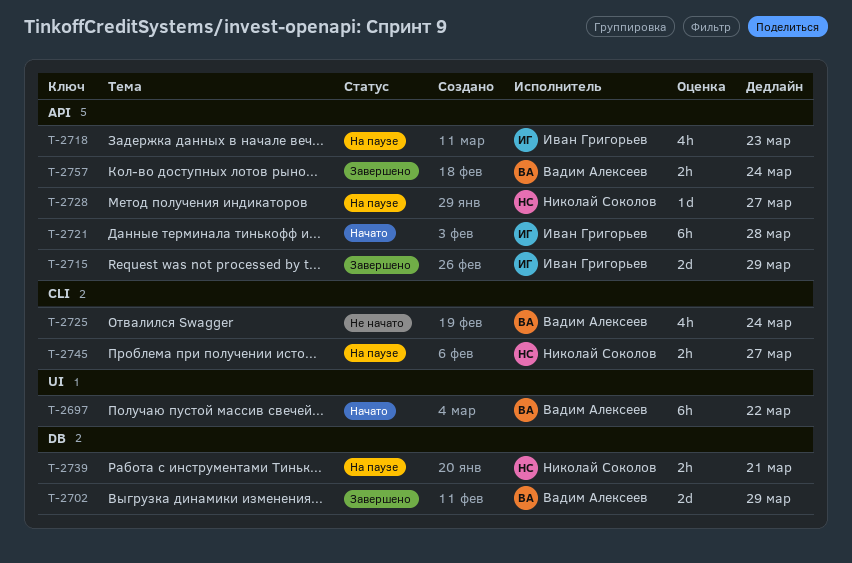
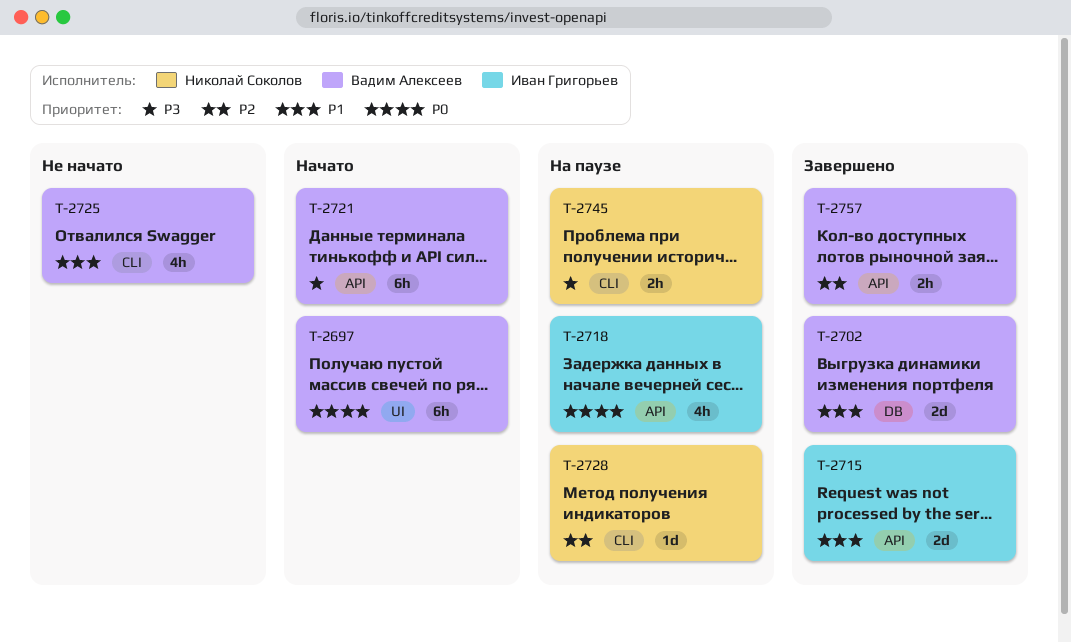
T-2721, owner: Иван Григорьев -> Вадим Алексеев
T-2728, label: API -> CLI
T-2739: present -> none

